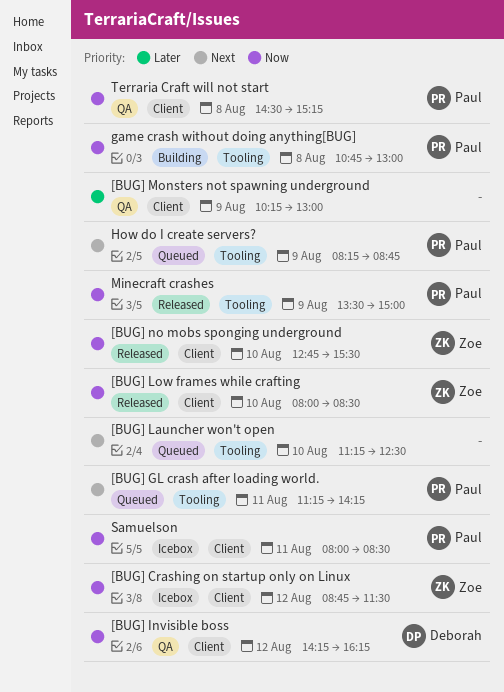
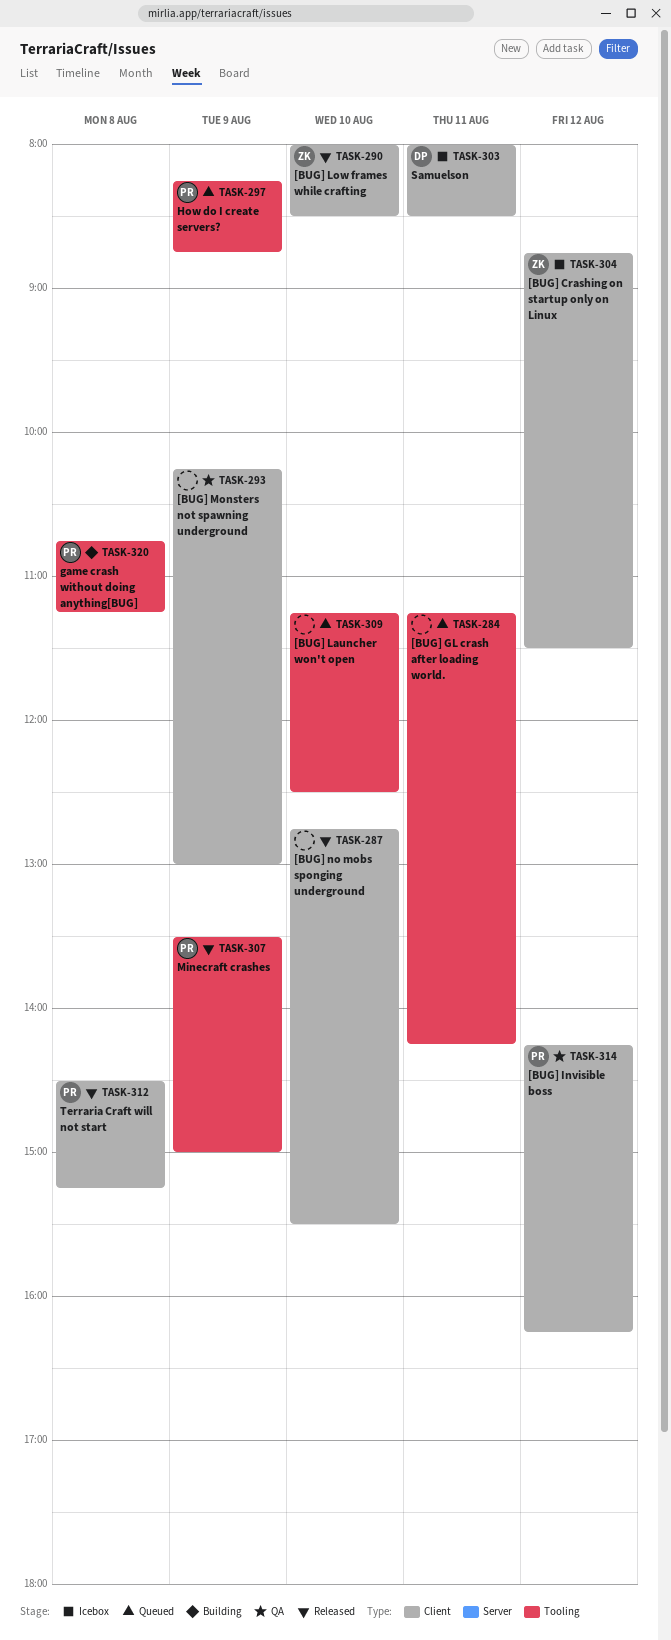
[BUG] GL crash after loading world., owner: Paul -> none
[BUG] Invisible boss, owner: Deborah -> Paul
[BUG] no mobs sponging underground, owner: Zoe -> none
game crash without doing anything[BUG], ends: 13:00 -> 11:15
Samuelson, owner: Paul -> Deborah
Terraria Craft will not start, status: QA -> Released

